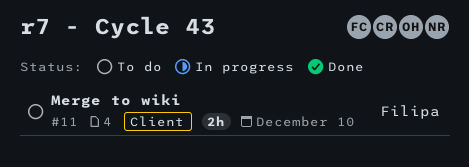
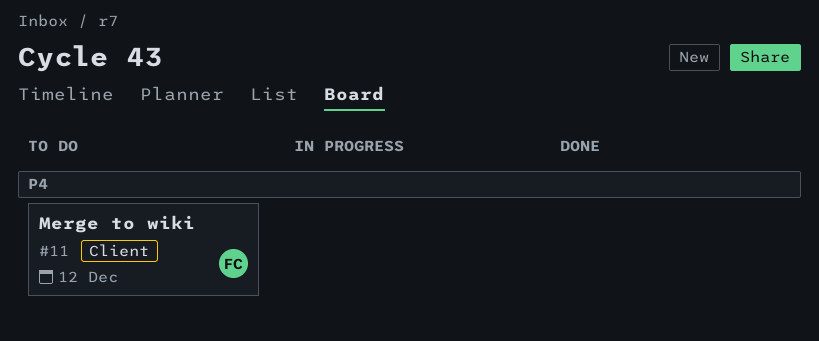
#11, due: Dec 10 -> Dec 12

